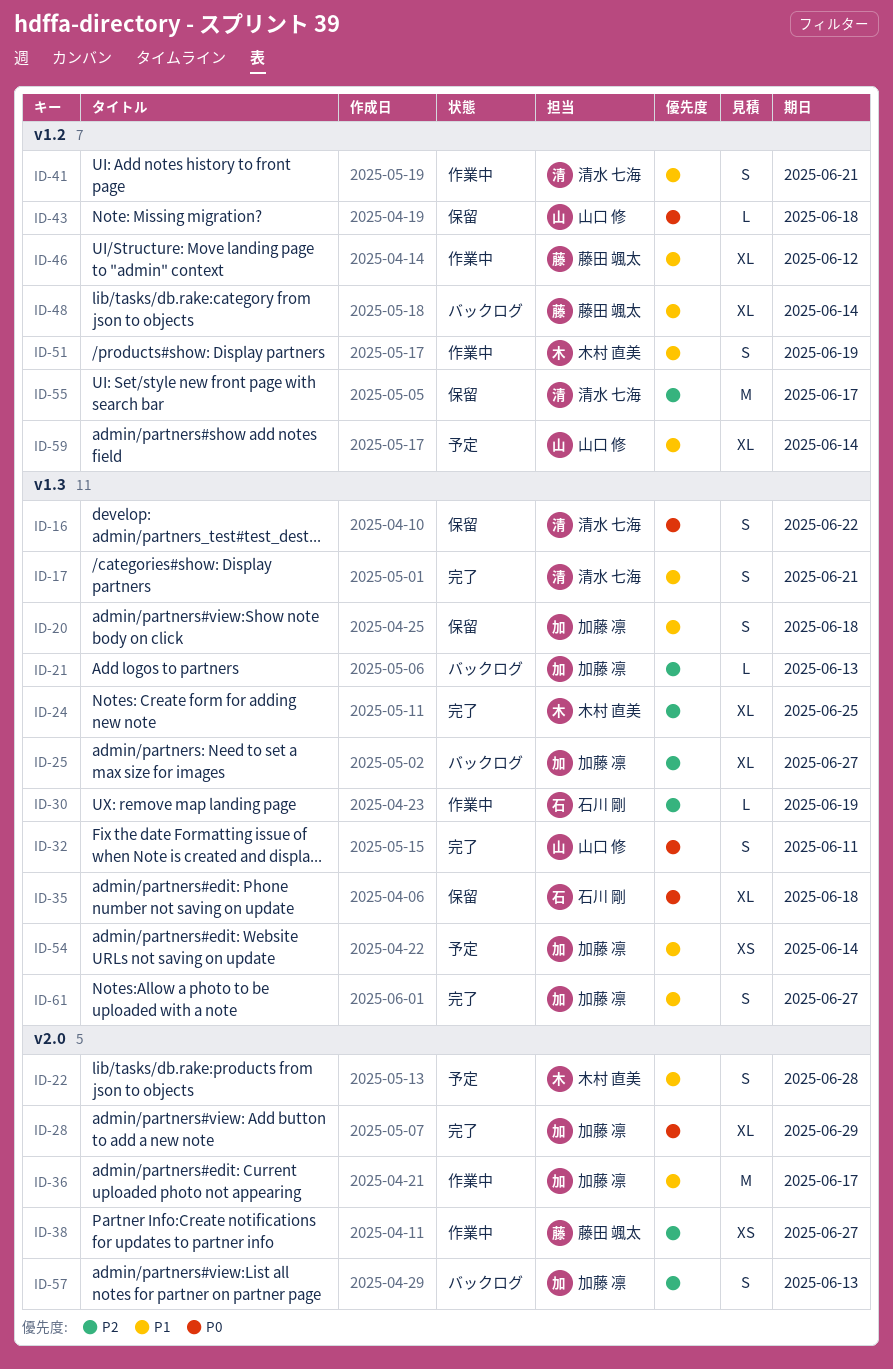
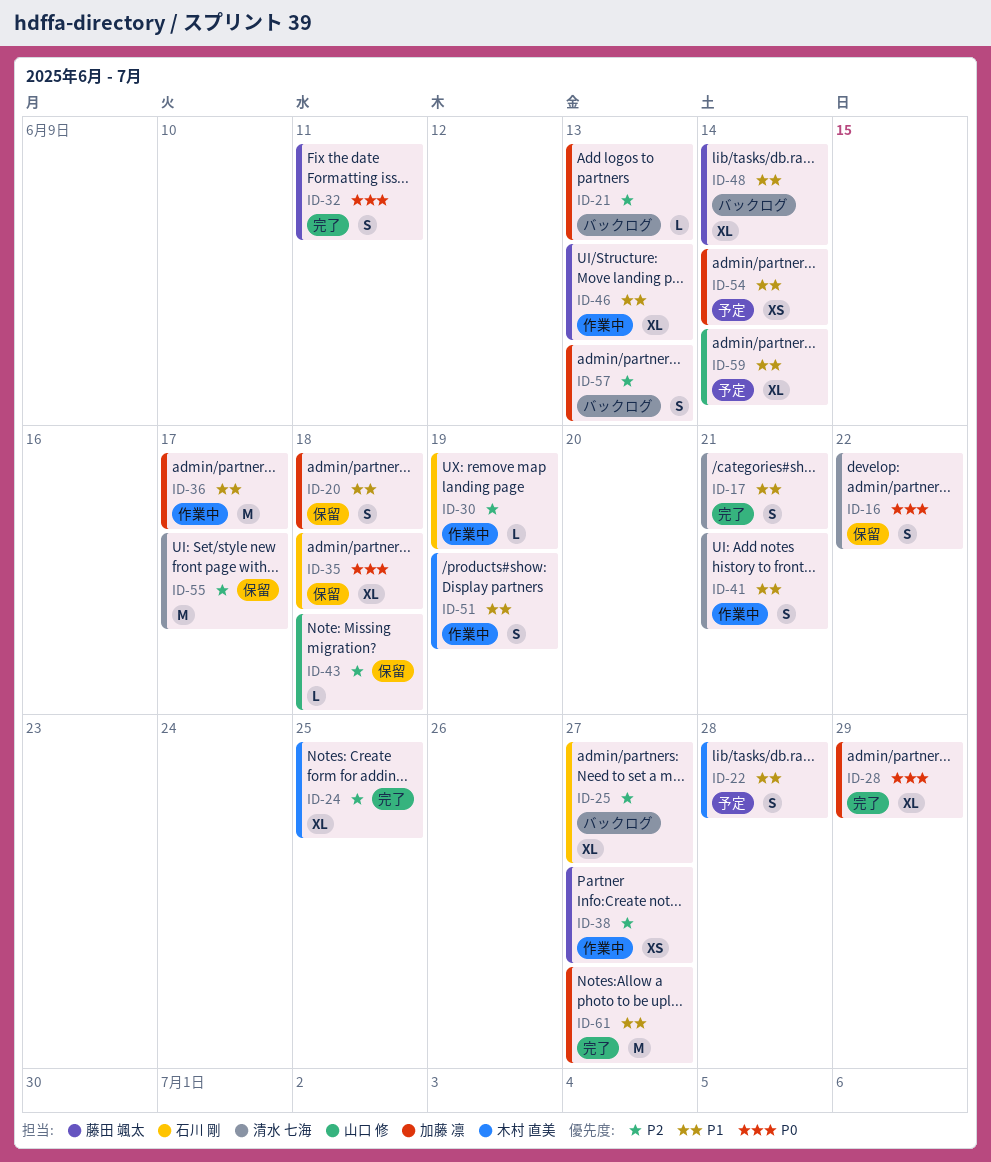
ID-25, owner: 加藤 凛 -> 石川 剛
ID-32, owner: 山口 修 -> 藤田 颯太
ID-43, priority: P0 -> P2
ID-46, due: Jun 12 -> Jun 13
ID-61, estimate: S -> M

